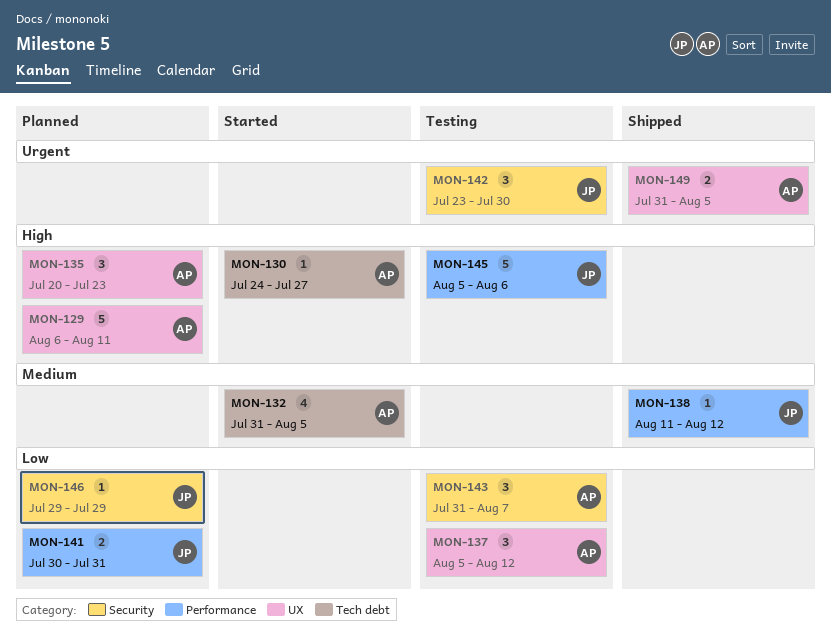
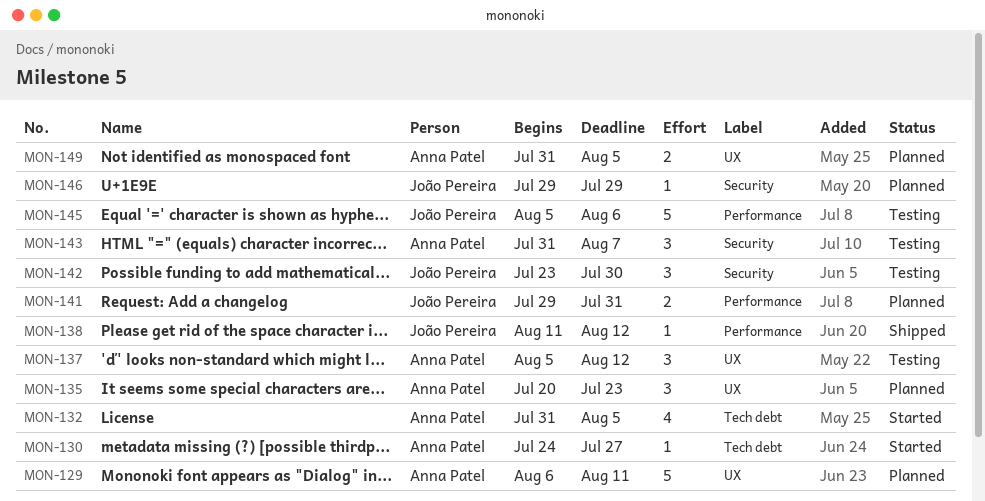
MON-141, start: Jul 30 -> Jul 29
MON-149, status: Shipped -> Planned

